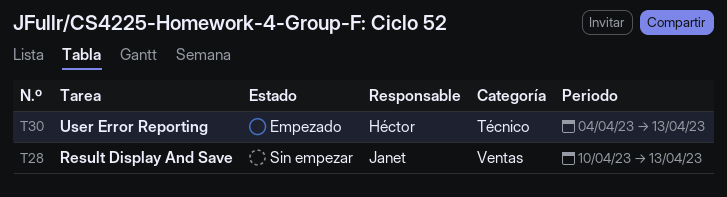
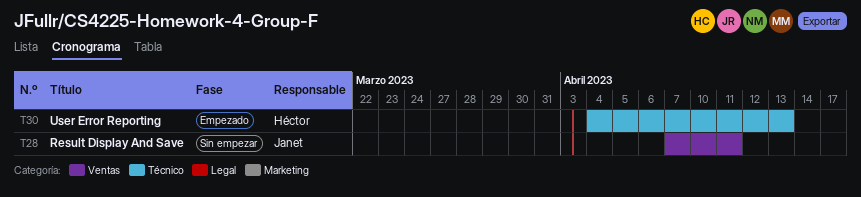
T28, start: Apr 10 -> Apr 7
T28, due: Apr 13 -> Apr 11

